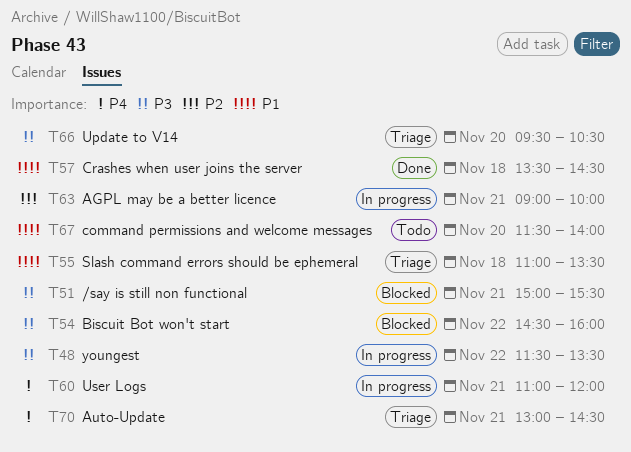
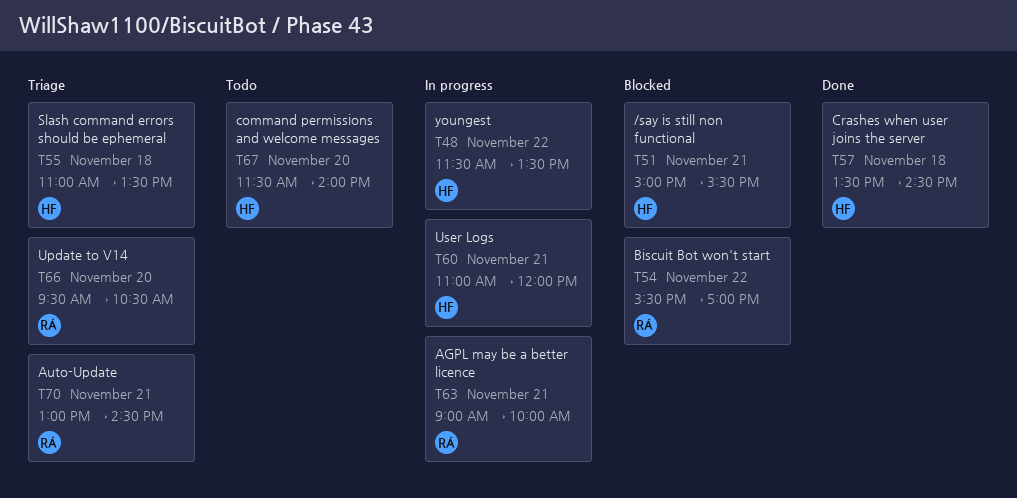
T54, begins: 14:30 -> 15:30
T54, ends: 16:00 -> 17:00

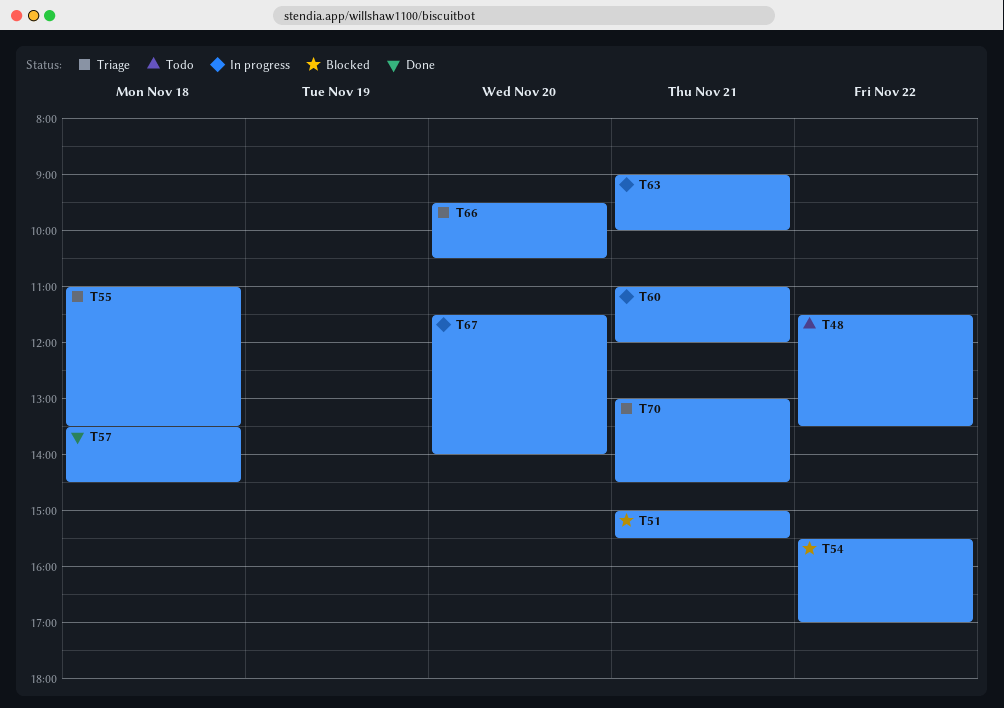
T48, status: In progress -> Todo
T67, status: Todo -> In progress

